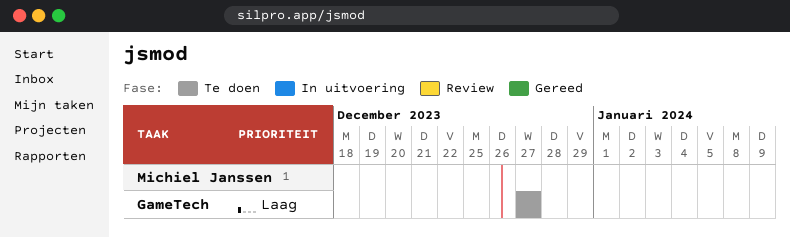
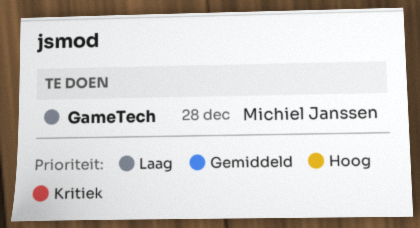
GameTech, due: Dec 27 -> Dec 28

